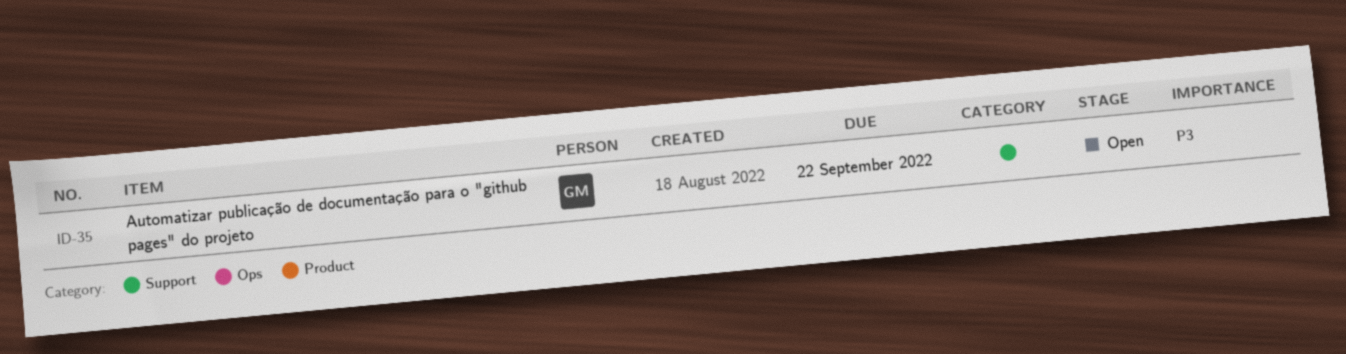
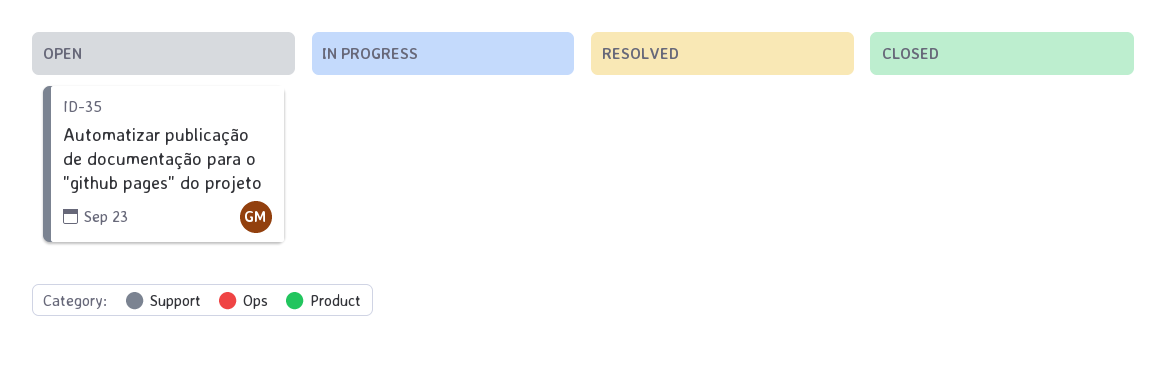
ID-35, due: Sep 22 -> Sep 23

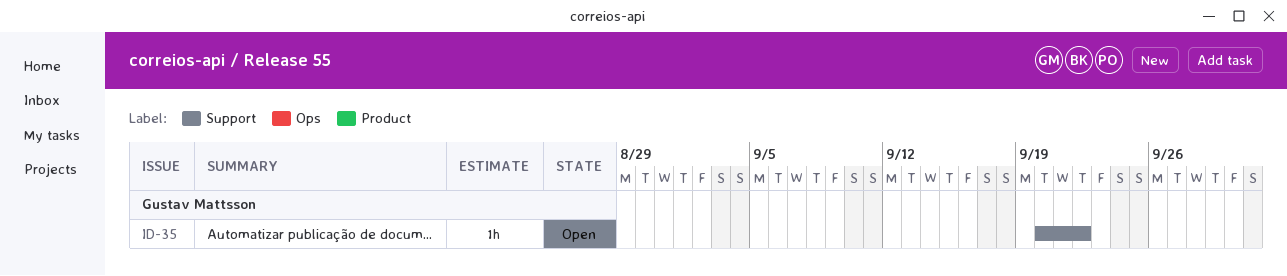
ID-35, due: Sep 23 -> Sep 22

